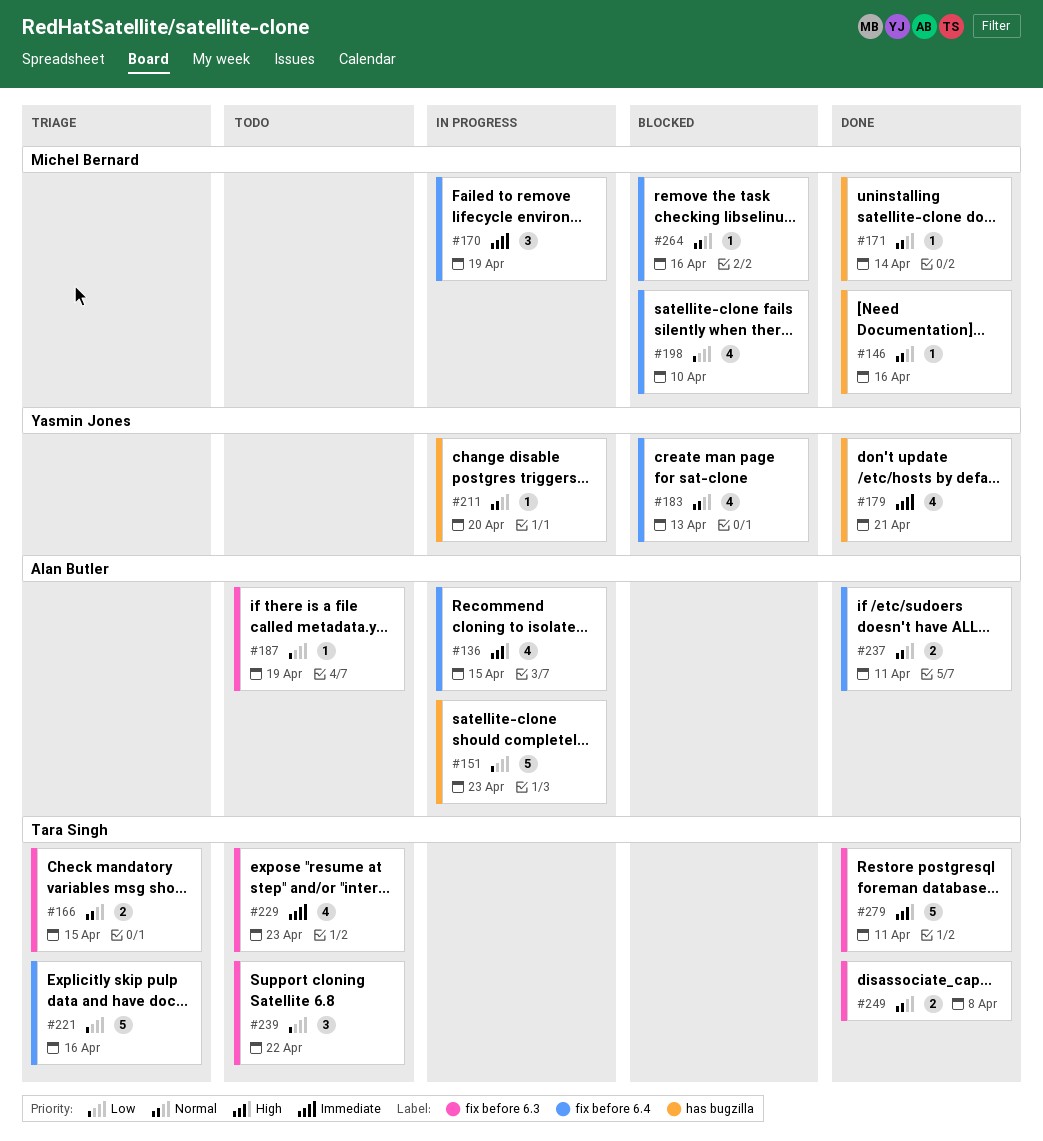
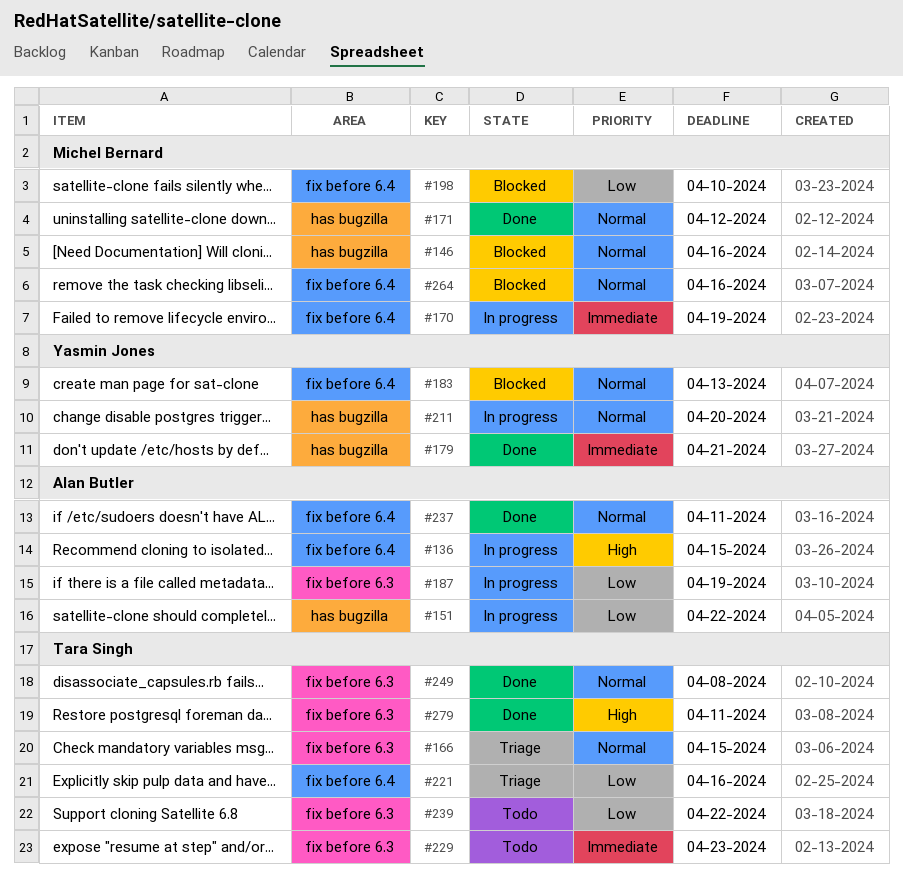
#146, status: Done -> Blocked
#151, due: Apr 23 -> Apr 22
#171, due: Apr 14 -> Apr 12
#187, status: Todo -> In progress

